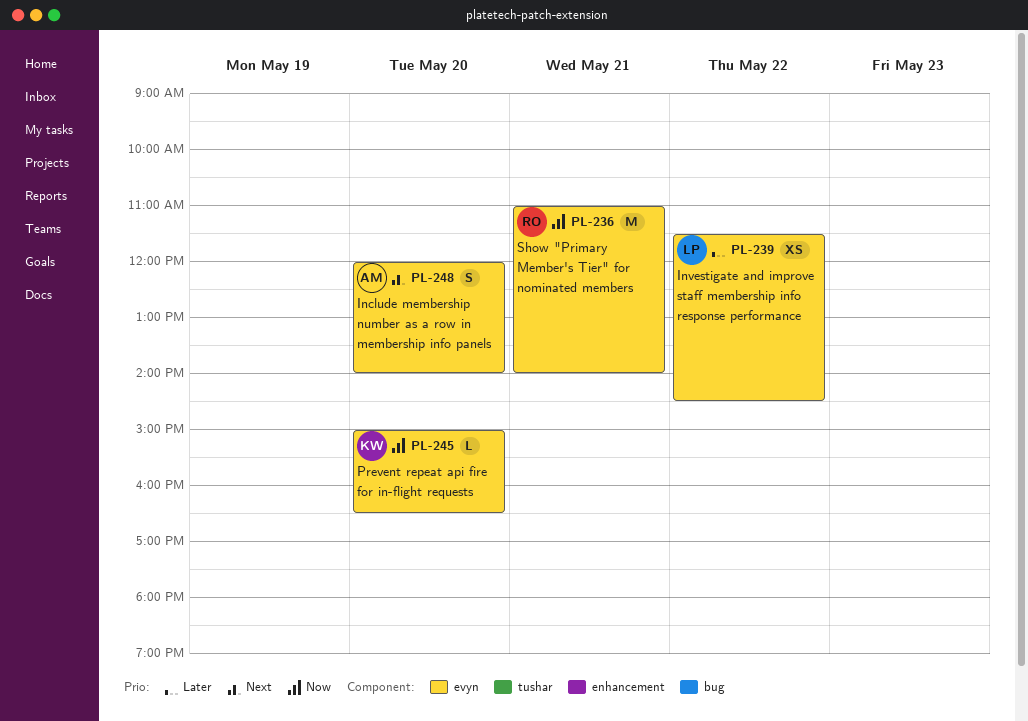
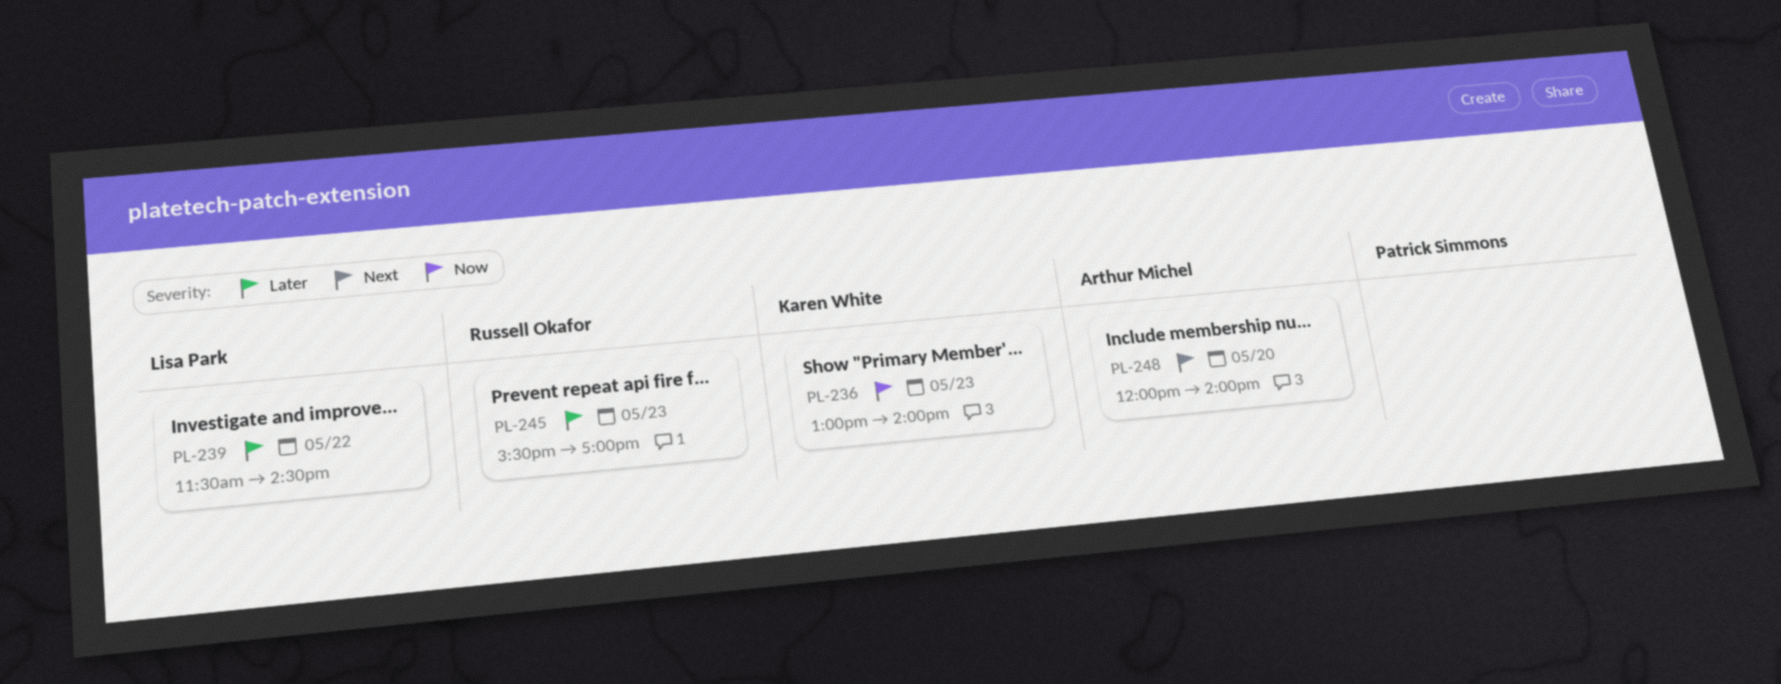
PL-236, owner: Russell Okafor -> Karen White
PL-236, day: May 21 -> May 23
PL-236, begins: 11:00 -> 13:00
PL-245, owner: Karen White -> Russell Okafor
PL-245, priority: Now -> Later
PL-245, day: May 20 -> May 23
PL-245, begins: 15:00 -> 15:30
PL-245, ends: 16:30 -> 17:00

